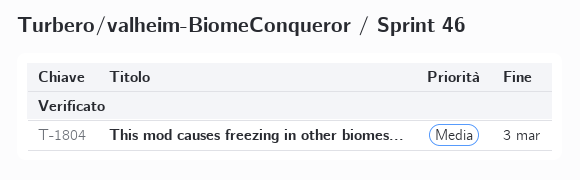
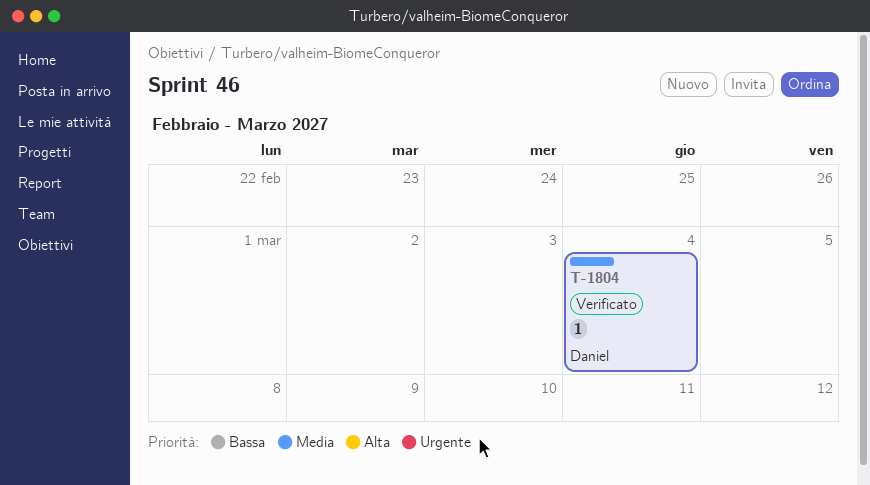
T-1804, due: Mar 3 -> Mar 4

